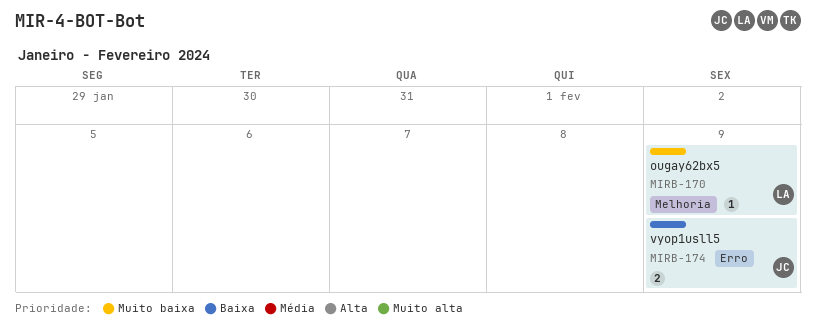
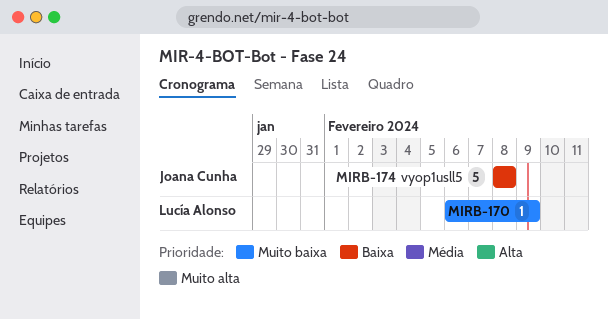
MIRB-174, estimate: 2 -> 5
MIRB-174, due: Feb 9 -> Feb 8

